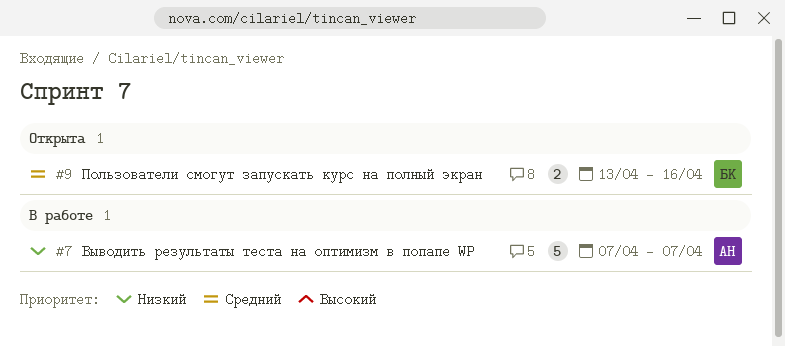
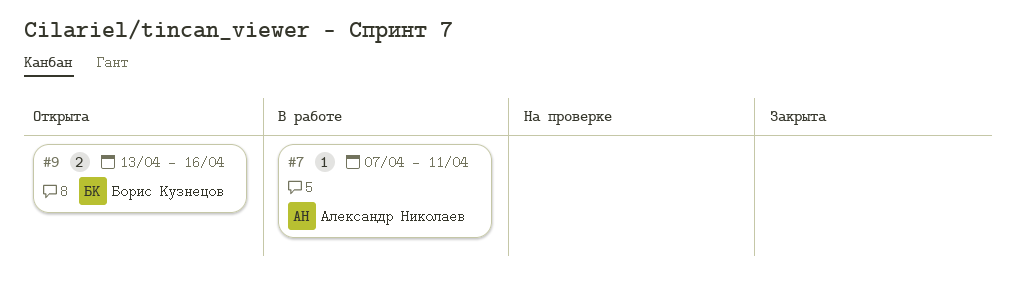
#7, estimate: 5 -> 1
#7, due: Apr 7 -> Apr 11

